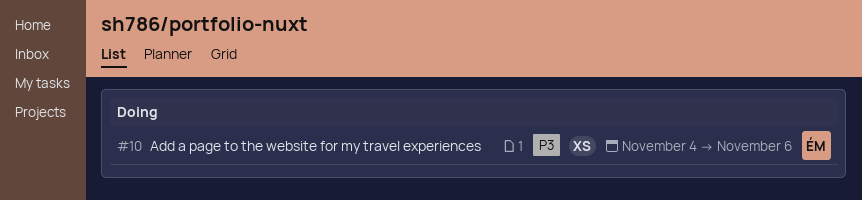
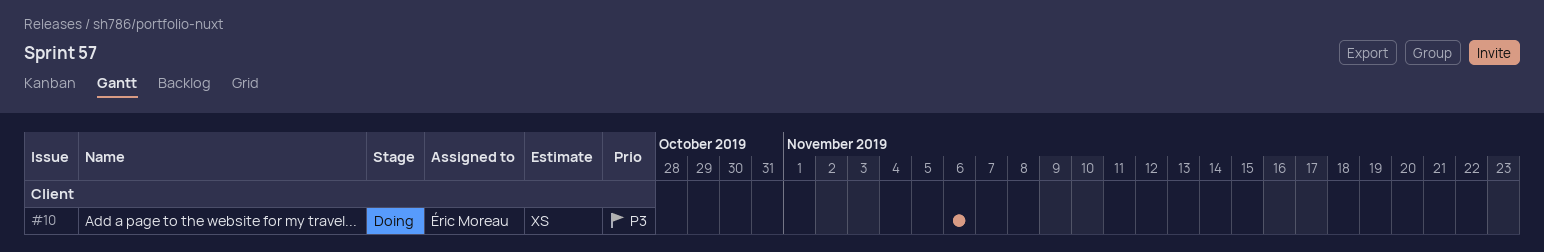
#10, start: Nov 4 -> Nov 6

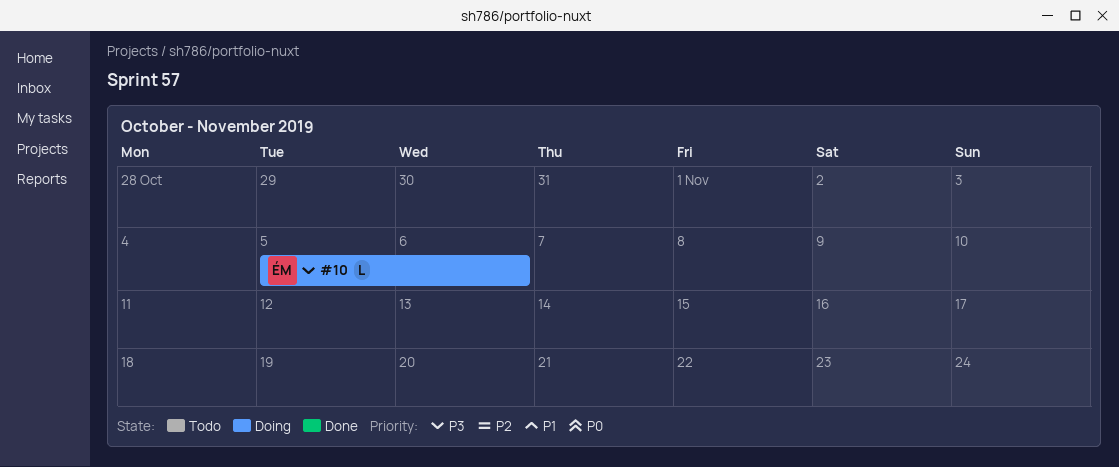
#10, estimate: XS -> L
#10, start: Nov 6 -> Nov 5

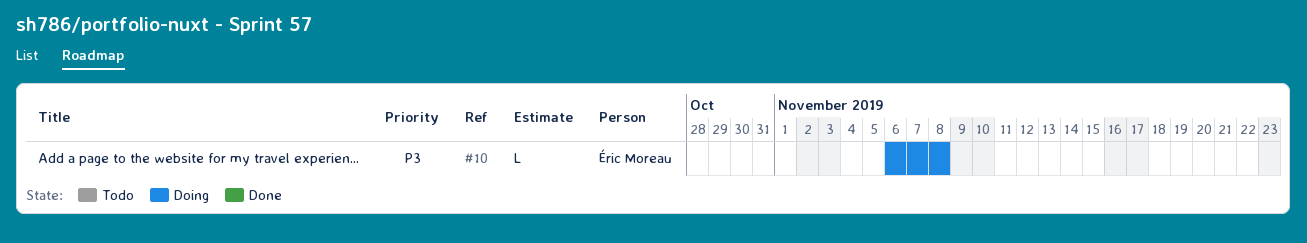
#10, start: Nov 5 -> Nov 6
#10, due: Nov 6 -> Nov 8

